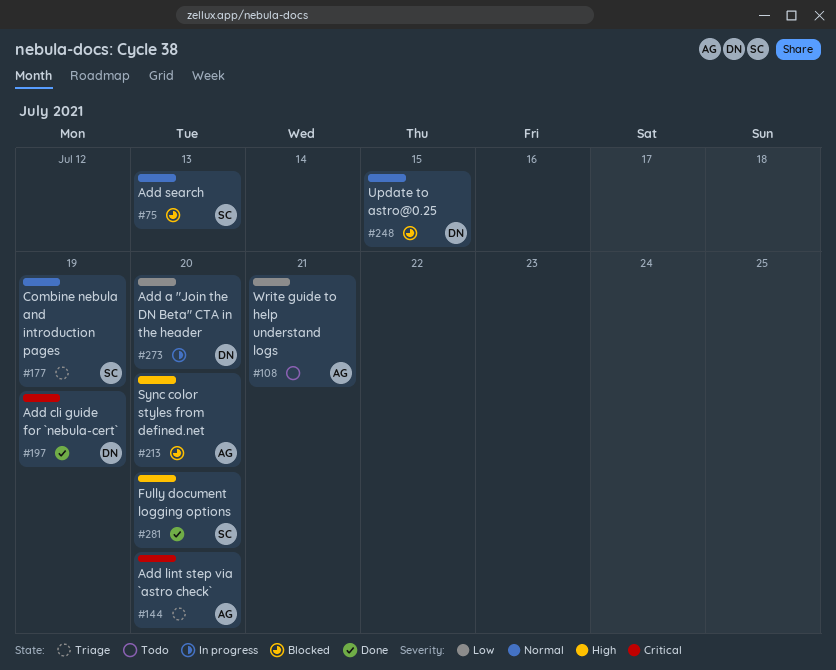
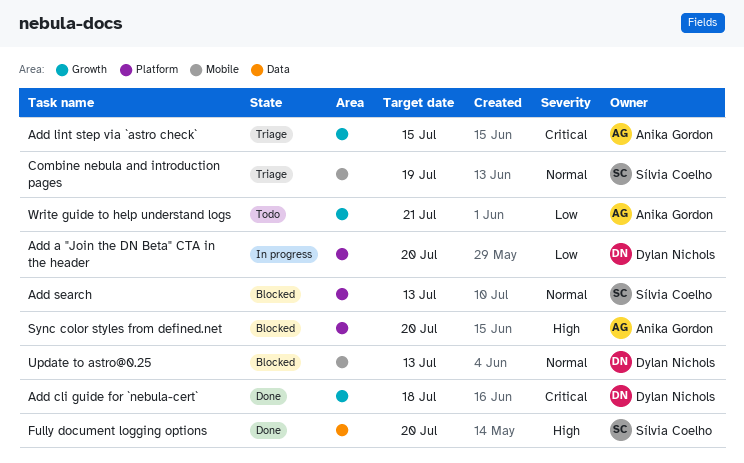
Add cli guide for `nebula-cert`, due: Jul 19 -> Jul 18
Add lint step via `astro check`, due: Jul 20 -> Jul 15
Update to astro@0.25, due: Jul 15 -> Jul 13

